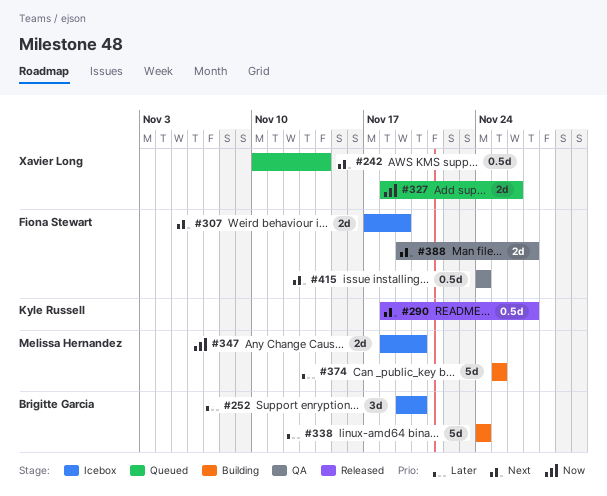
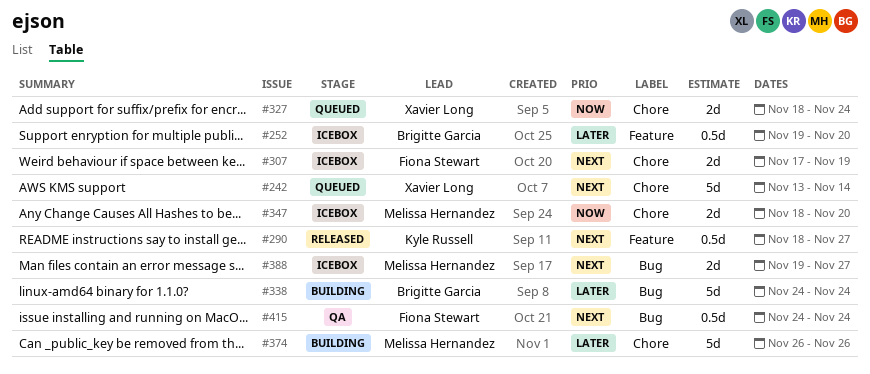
#242, estimate: 0.5d -> 5d
#242, start: Nov 10 -> Nov 13
#252, estimate: 3d -> 0.5d
#327, due: Nov 26 -> Nov 24
#374, start: Nov 25 -> Nov 26
#374, due: Nov 25 -> Nov 26
#388, status: QA -> Icebox
#388, owner: Fiona Stewart -> Melissa Hernandez

